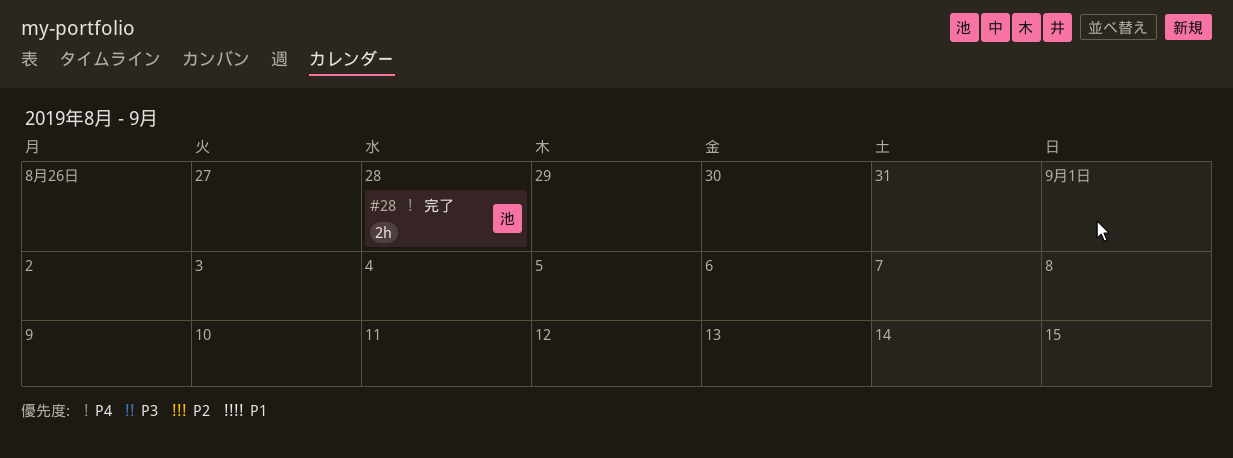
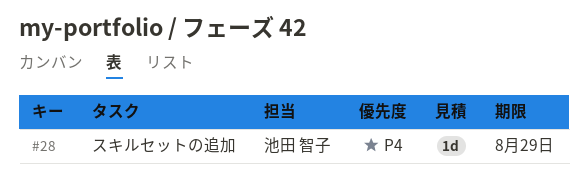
#28, estimate: 2h -> 1d
#28, due: Aug 28 -> Aug 29

